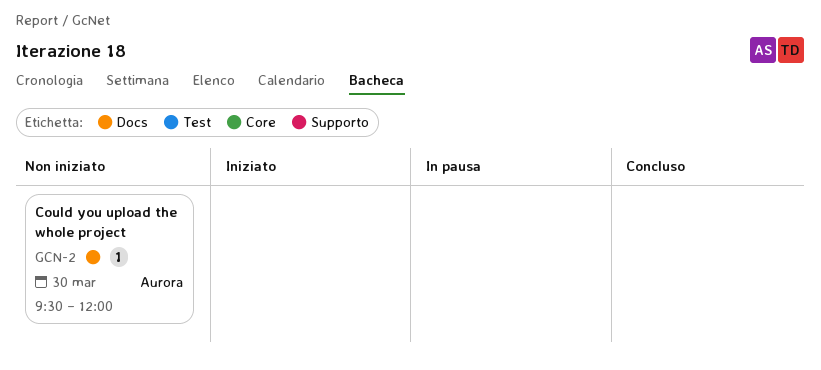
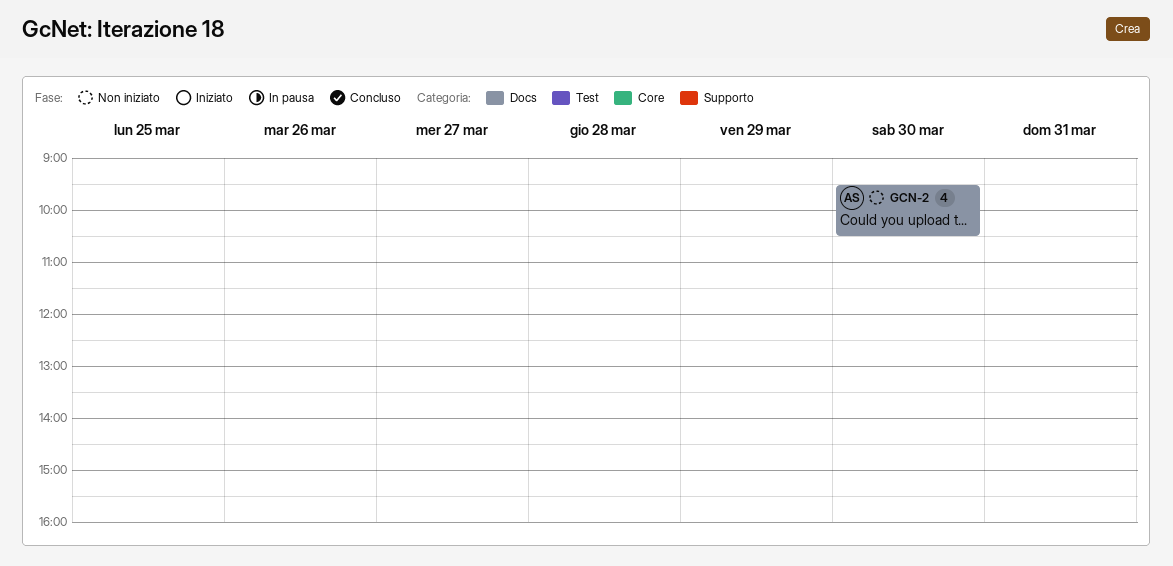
GCN-2, estimate: 1 -> 4
GCN-2, ends: 12:00 -> 10:30

